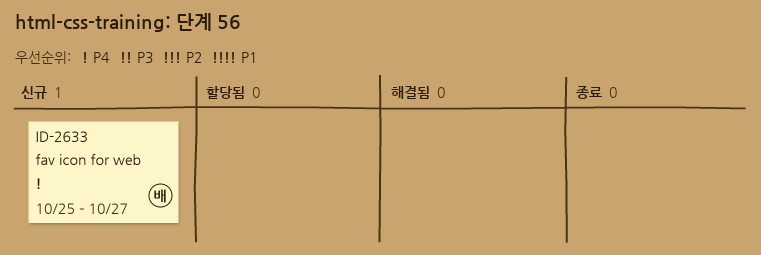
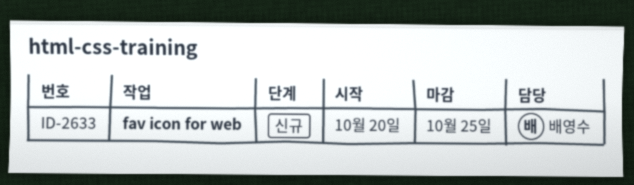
ID-2633, start: Oct 25 -> Oct 20
ID-2633, due: Oct 27 -> Oct 25

